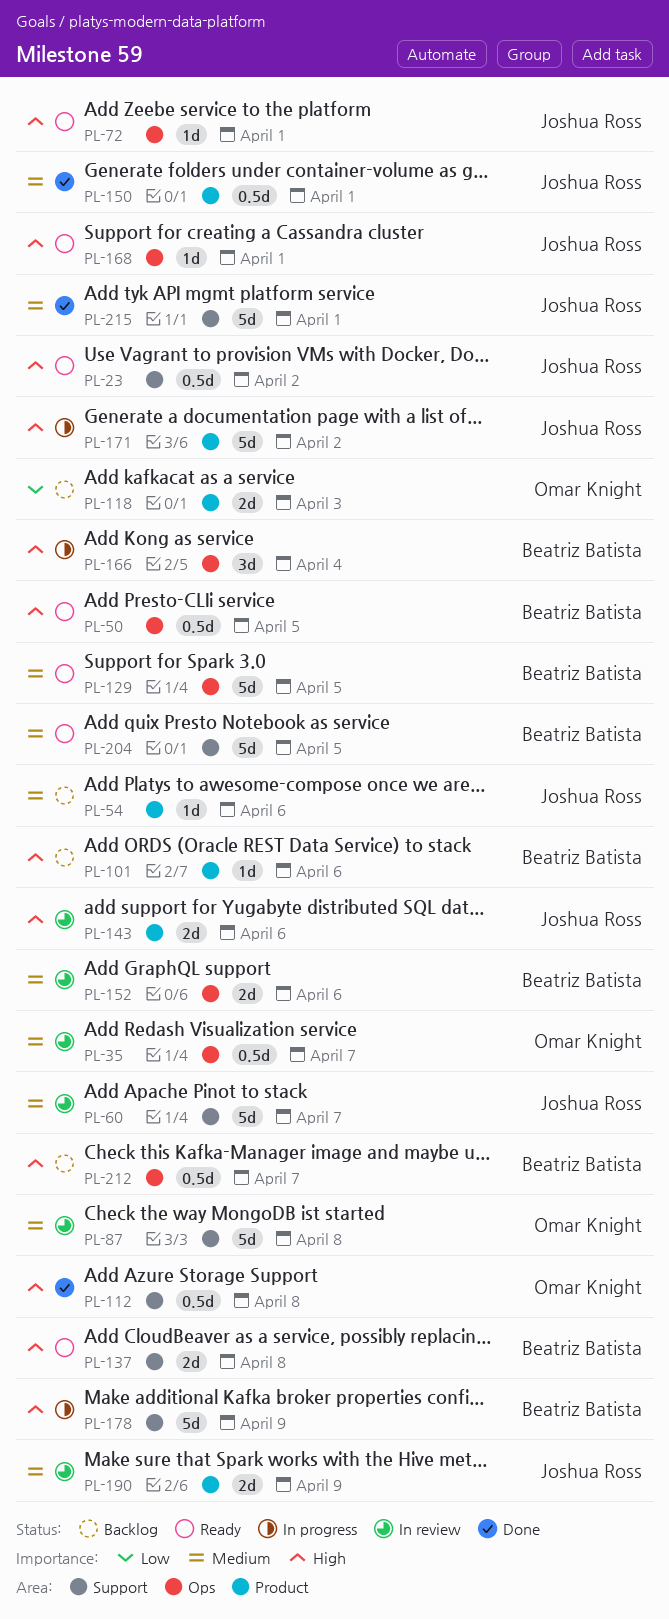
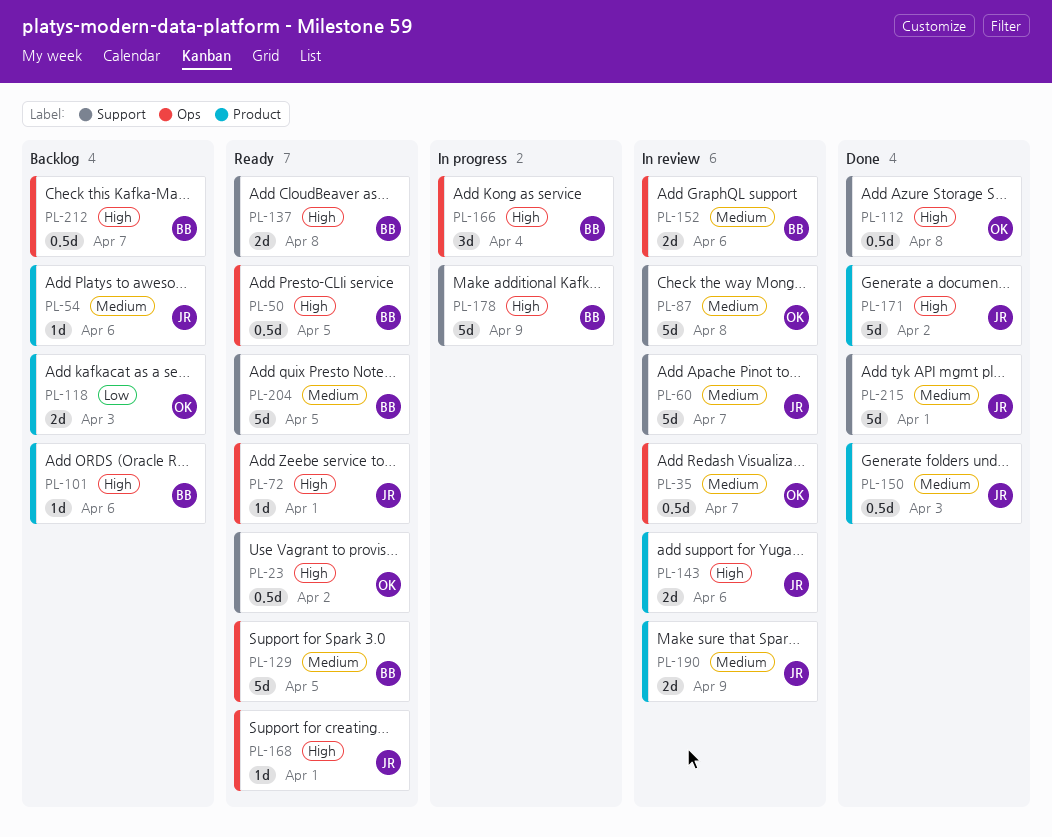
PL-23, owner: Joshua Ross -> Omar Knight
PL-150, due: Apr 1 -> Apr 3
PL-171, status: In progress -> Done

